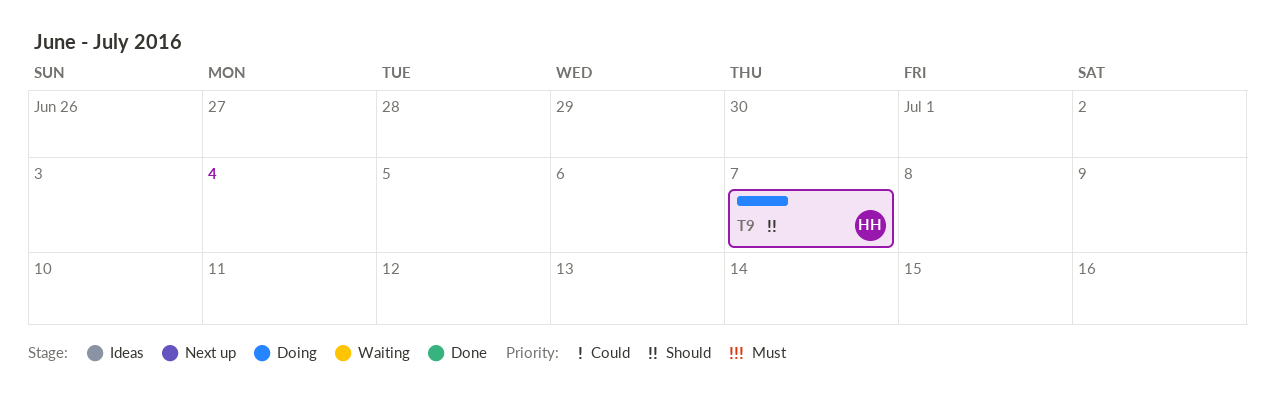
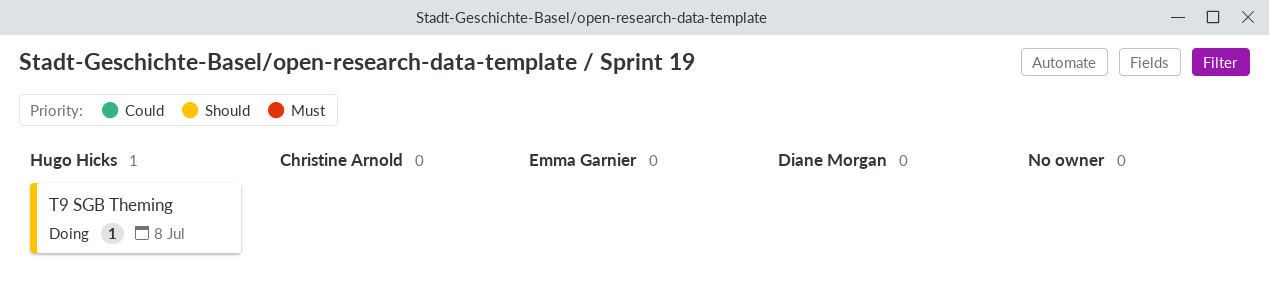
T9, due: Jul 7 -> Jul 8

